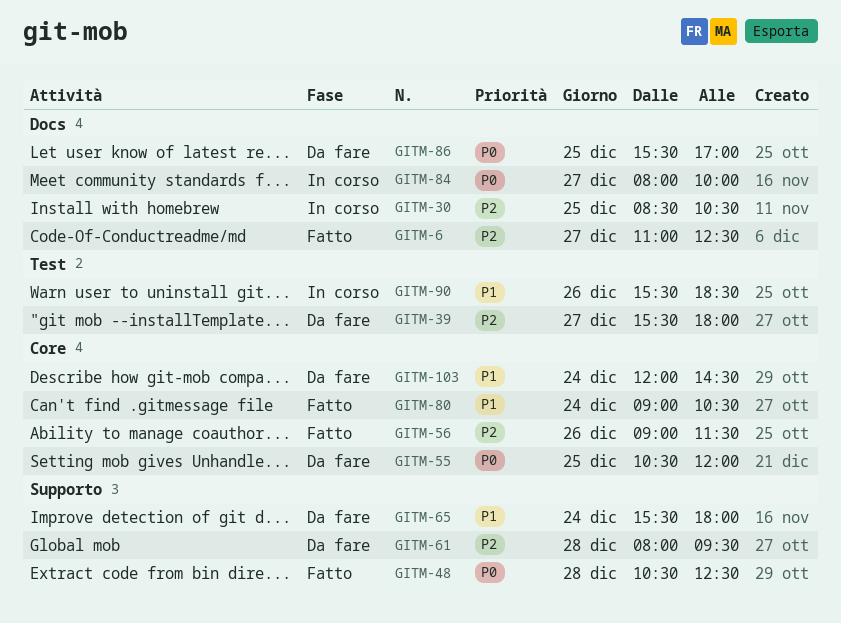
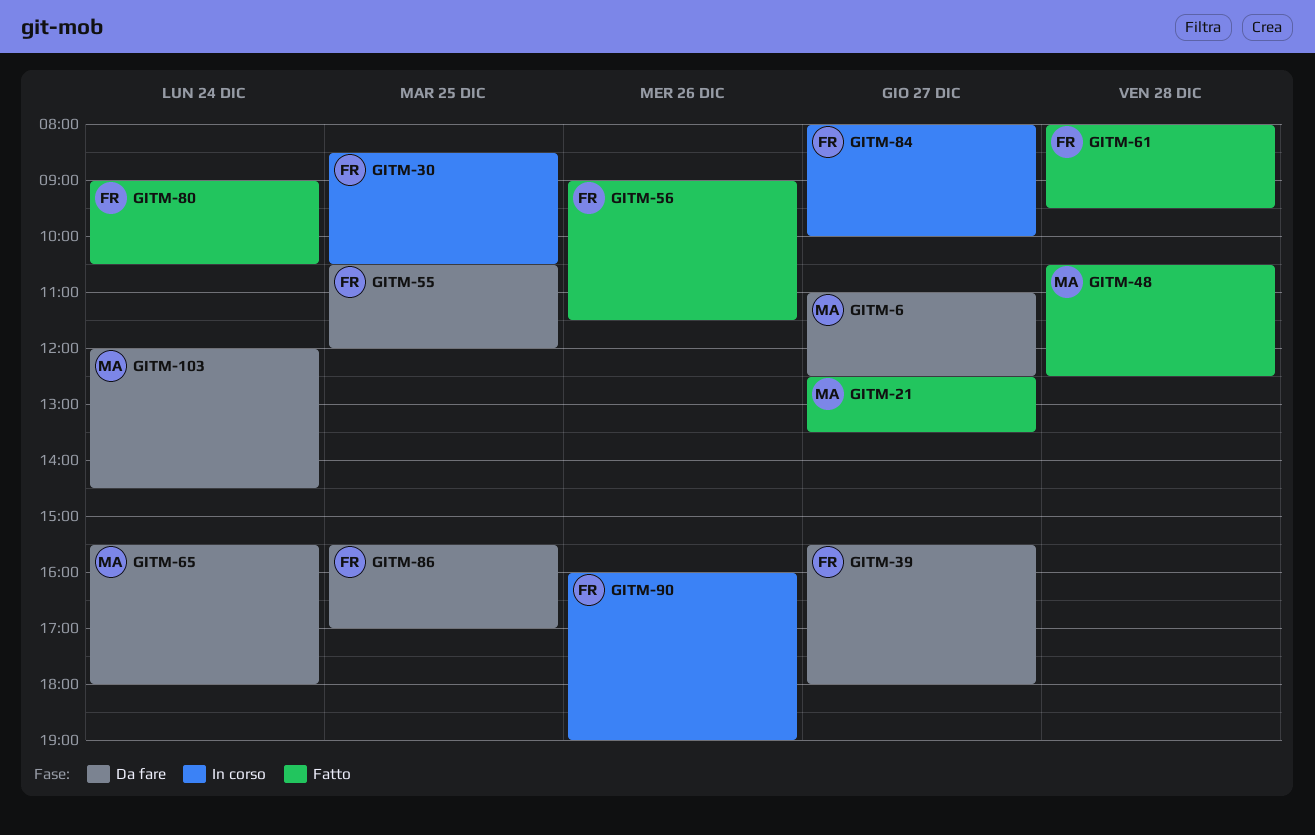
GITM-6, status: Fatto -> Da fare
GITM-21: none -> present
GITM-61, status: Da fare -> Fatto
GITM-90, begins: 15:30 -> 16:00
GITM-90, ends: 18:30 -> 19:00

